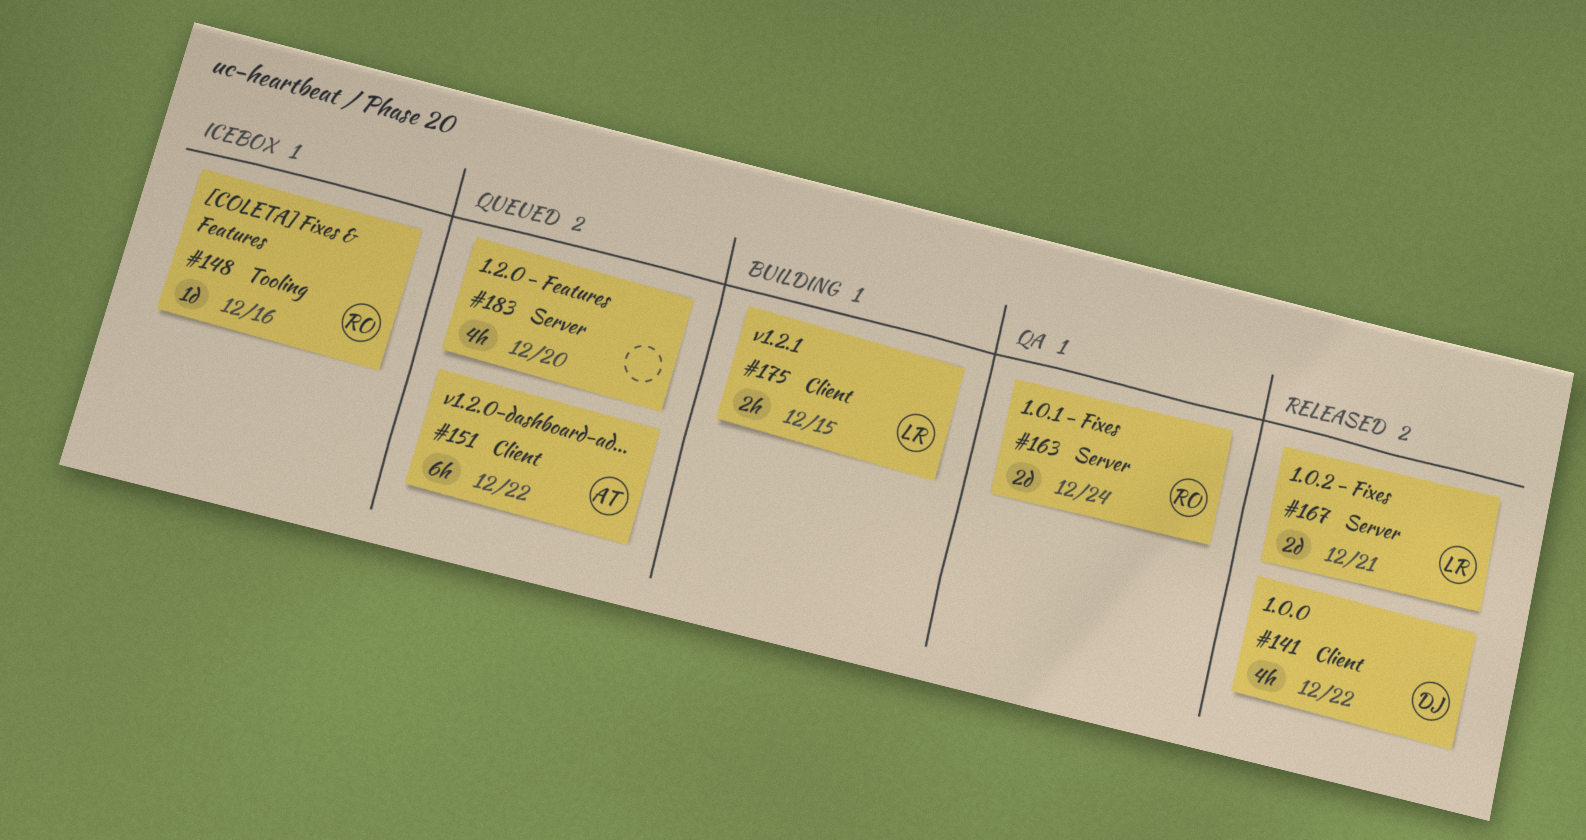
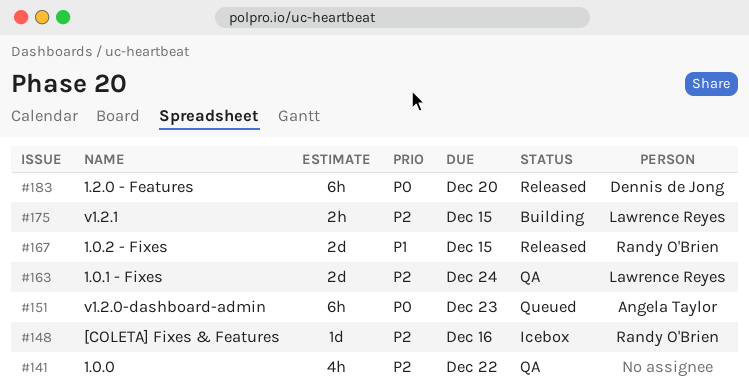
#141, status: Released -> QA
#141, owner: Dennis de Jong -> none
#151, due: Dec 22 -> Dec 23
#163, owner: Randy O'Brien -> Lawrence Reyes
#167, owner: Lawrence Reyes -> Randy O'Brien
#167, due: Dec 21 -> Dec 15
#183, status: Queued -> Released
#183, owner: none -> Dennis de Jong
#183, estimate: 4h -> 6h

